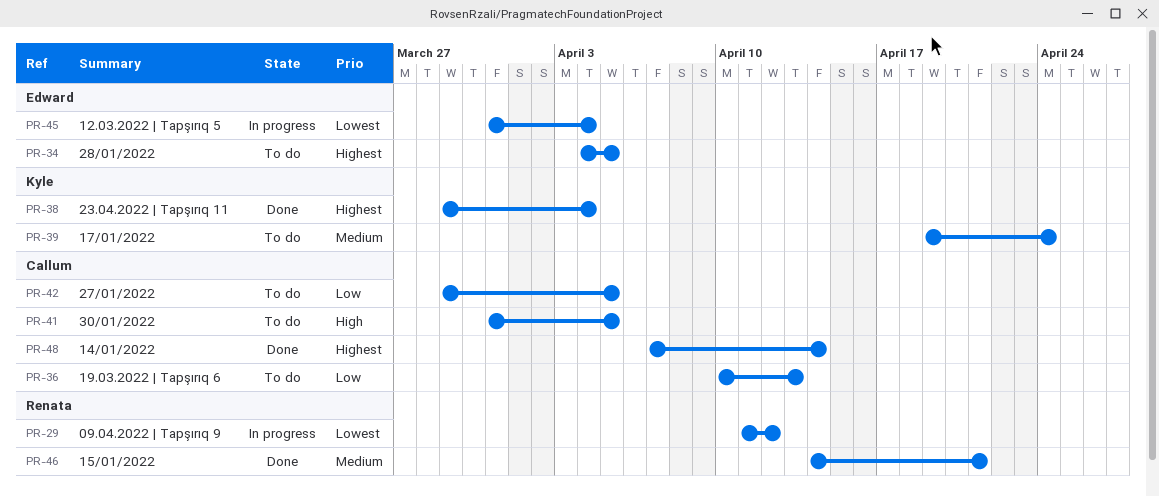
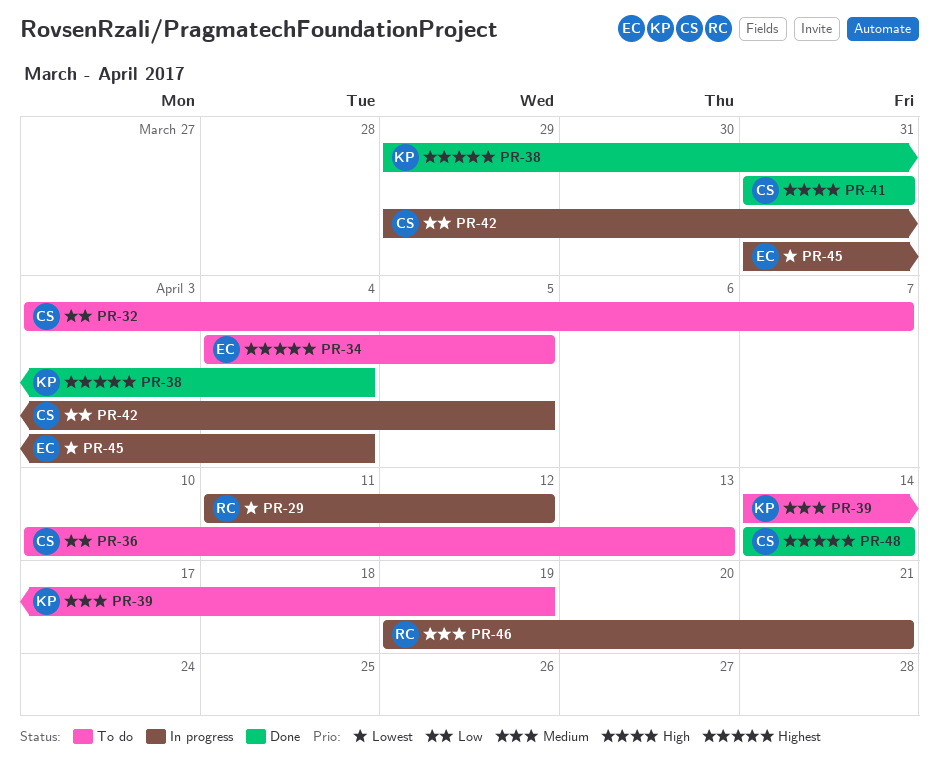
PR-32: none -> present
PR-39, start: Apr 19 -> Apr 14
PR-39, due: Apr 24 -> Apr 19
PR-41, status: To do -> Done
PR-41, due: Apr 5 -> Mar 31
PR-42, status: To do -> In progress
PR-46, status: Done -> In progress
PR-46, start: Apr 14 -> Apr 19
PR-48, start: Apr 7 -> Apr 14

